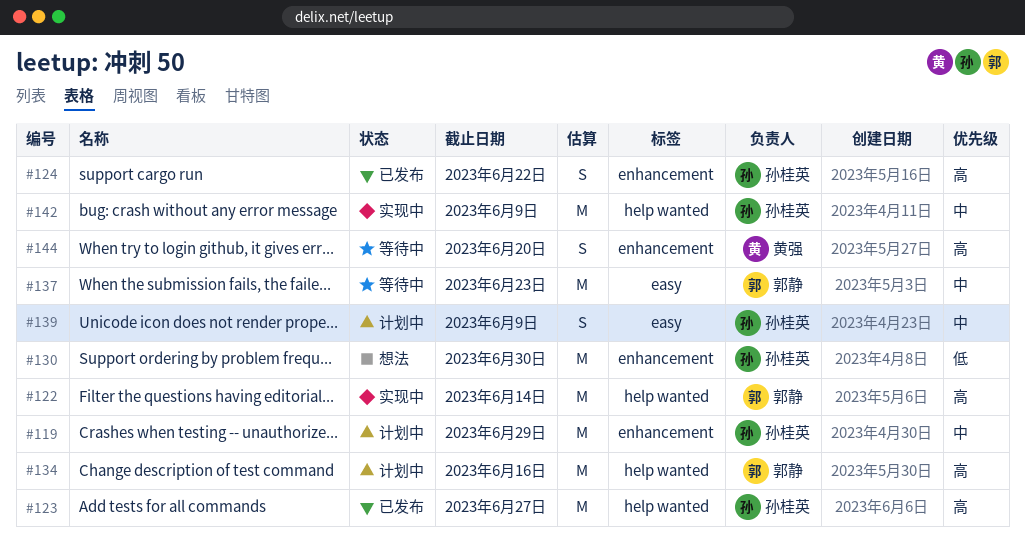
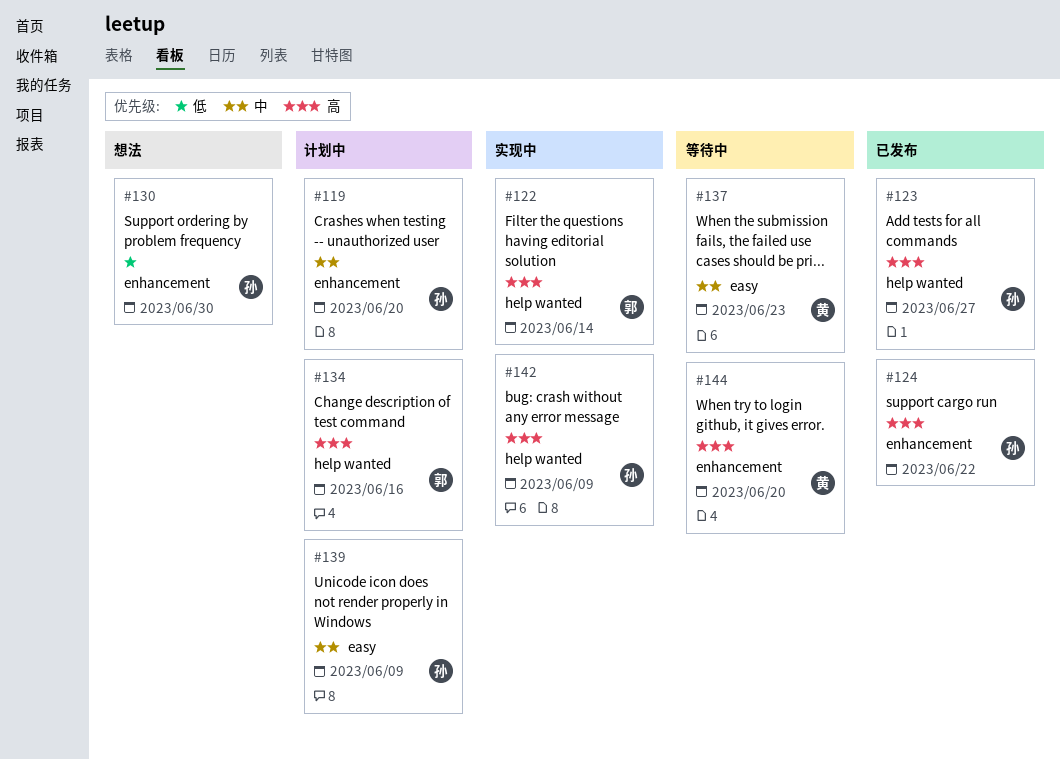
#119, due: Jun 29 -> Jun 20
#137, owner: 郭静 -> 黄强
#142, priority: 中 -> 高

